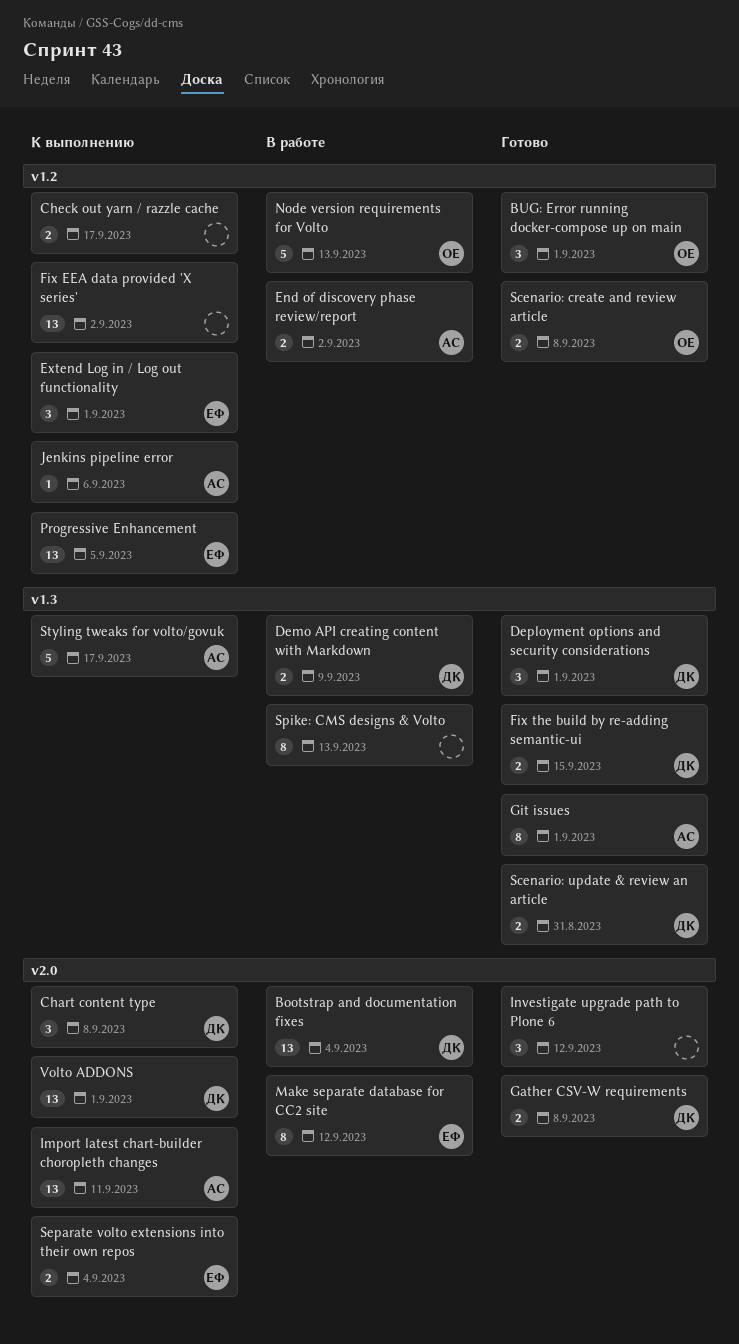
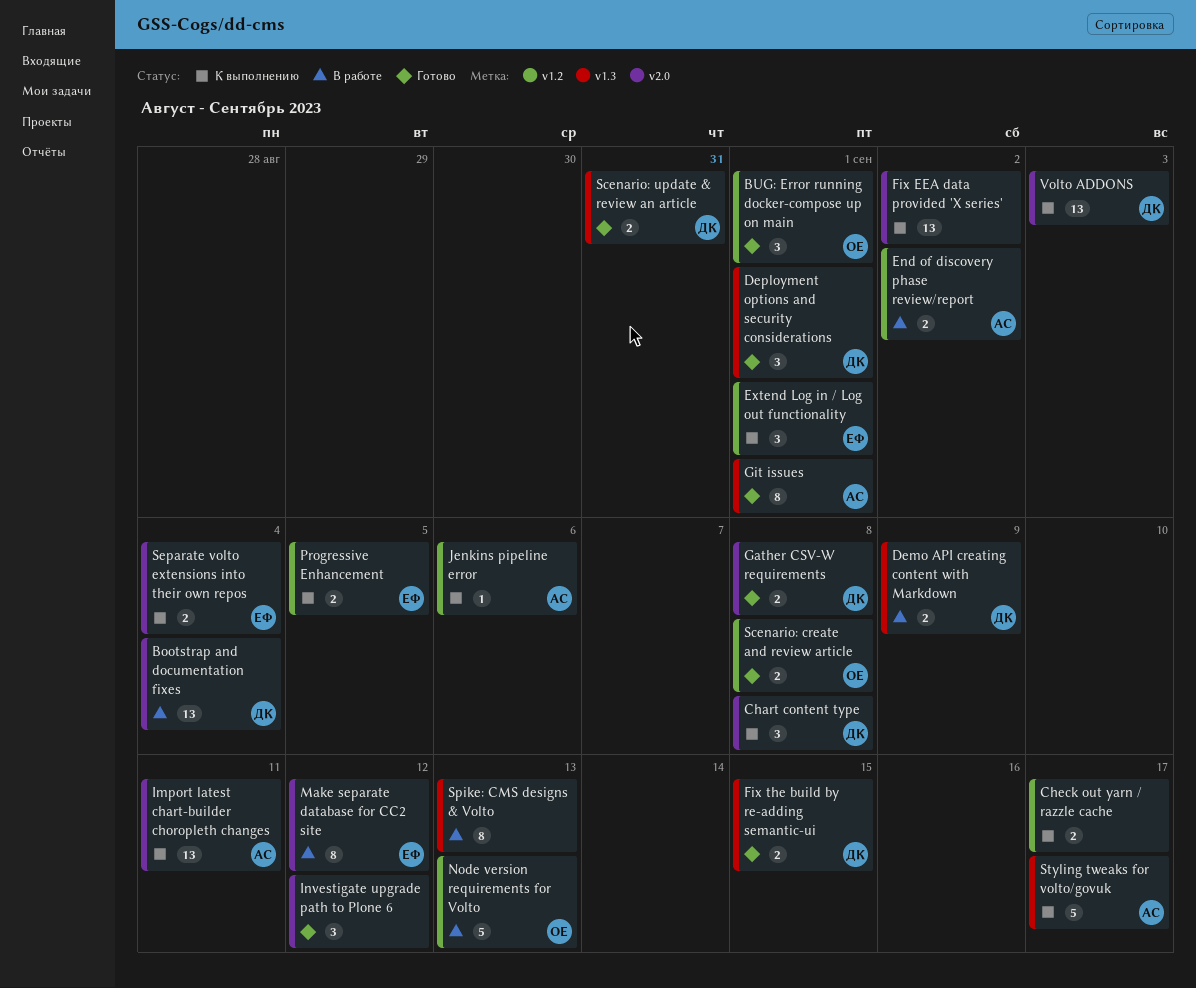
Fix EEA data provided 'X series', label: v1.2 -> v2.0
Progressive Enhancement, estimate: 13 -> 2
Volto ADDONS, due: Sep 1 -> Sep 3

